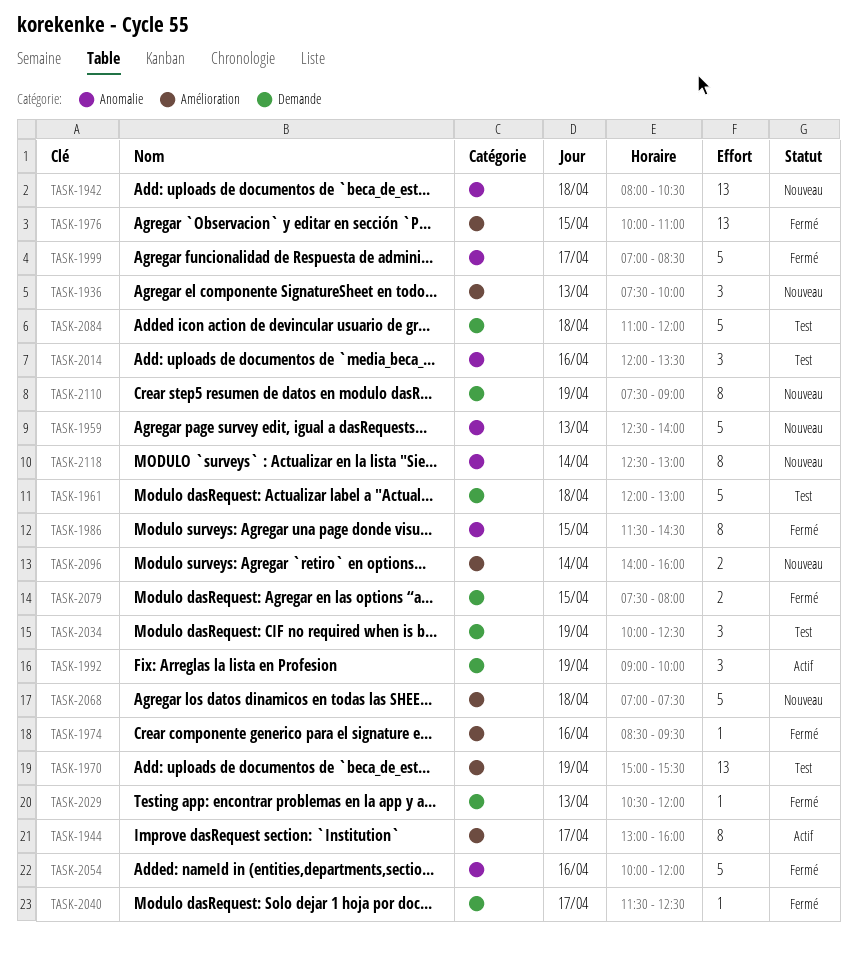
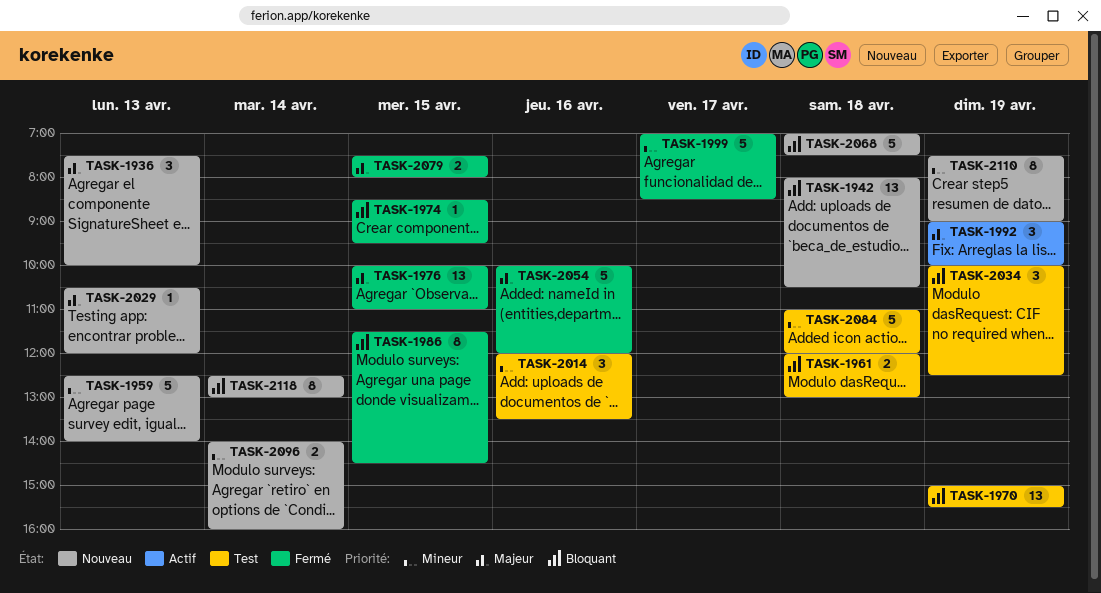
TASK-1944: present -> none
TASK-1961, estimate: 5 -> 2
TASK-1974, day: Apr 16 -> Apr 15
TASK-2029, status: Fermé -> Nouveau
TASK-2040: present -> none

